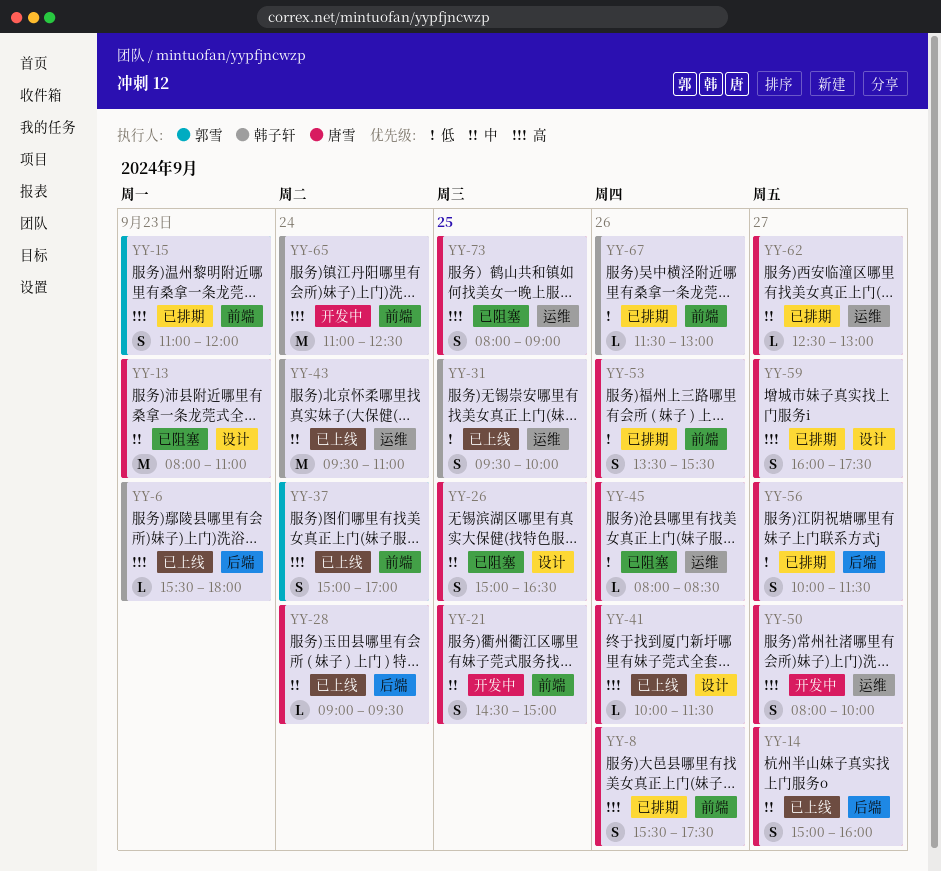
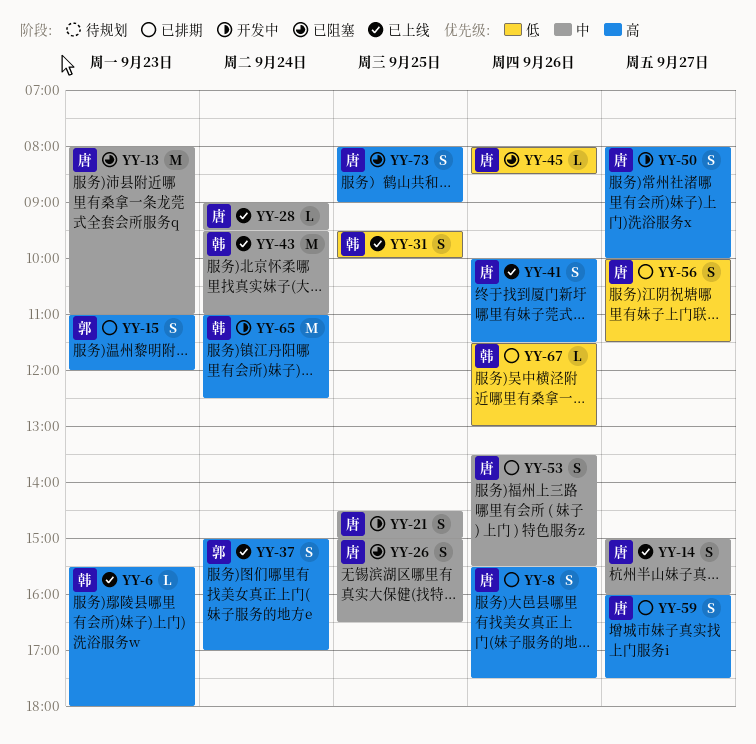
YY-41, estimate: L -> S
YY-53, priority: 低 -> 中
YY-62: present -> none

